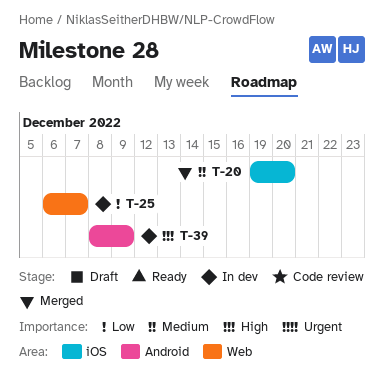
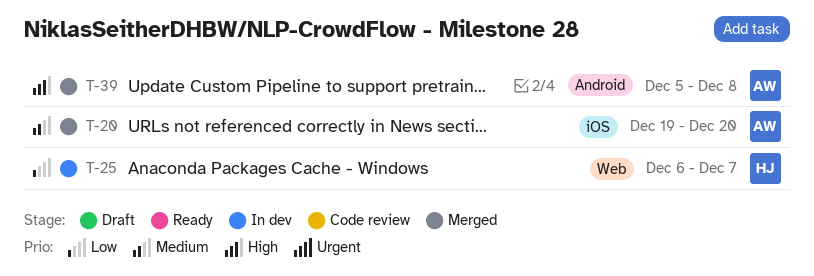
T-39, status: In dev -> Merged
T-39, start: Dec 8 -> Dec 5
T-39, due: Dec 9 -> Dec 8

